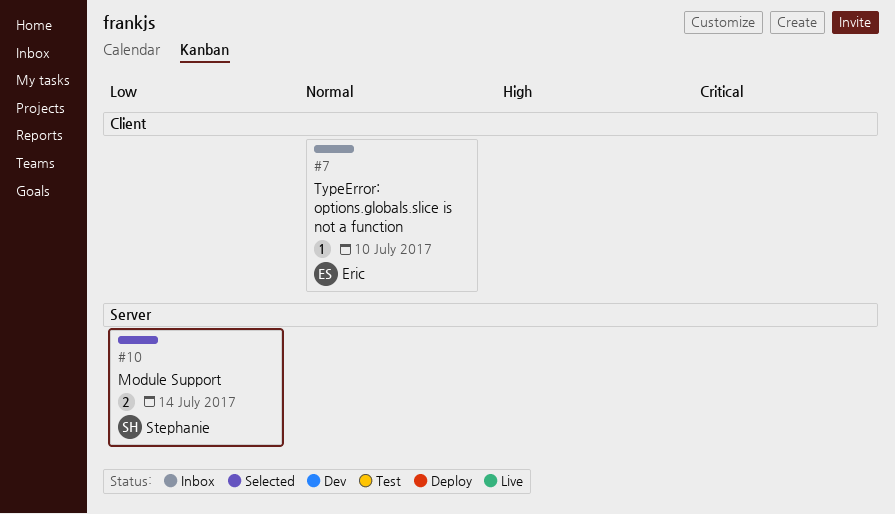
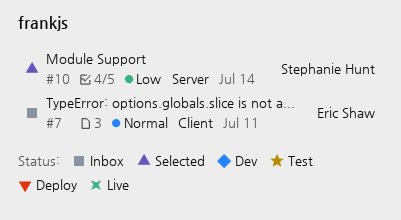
#7, due: Jul 10 -> Jul 11

